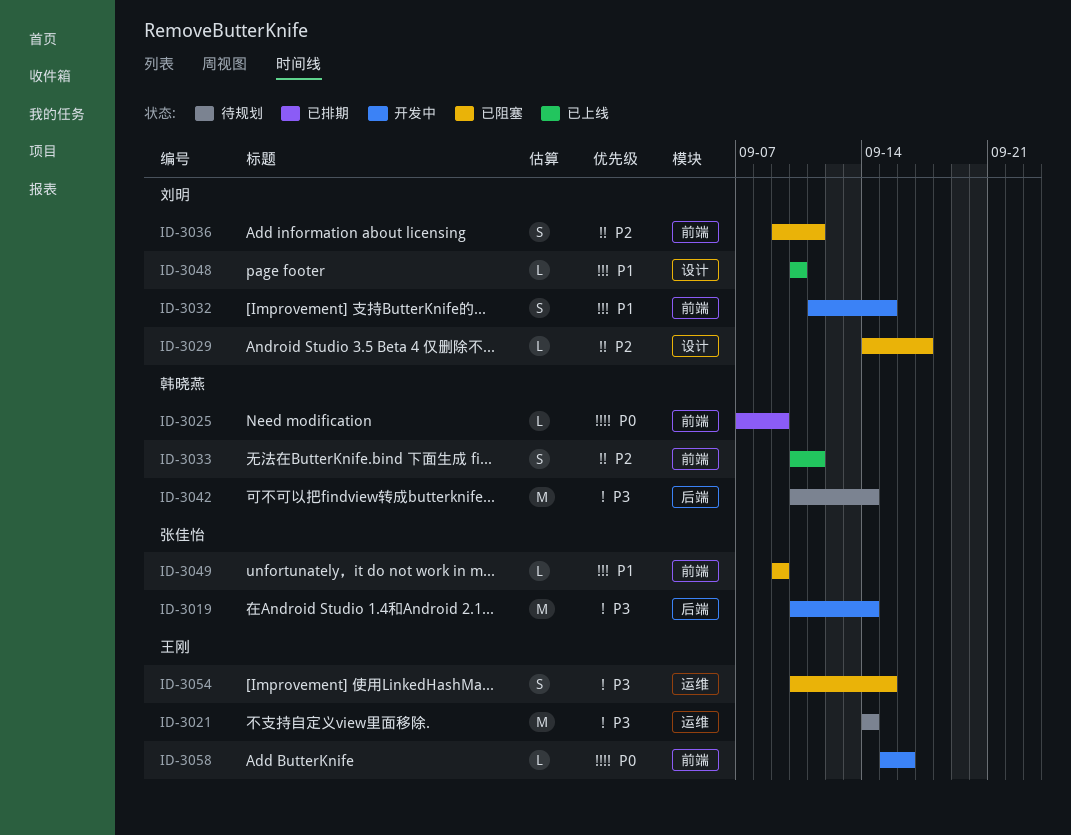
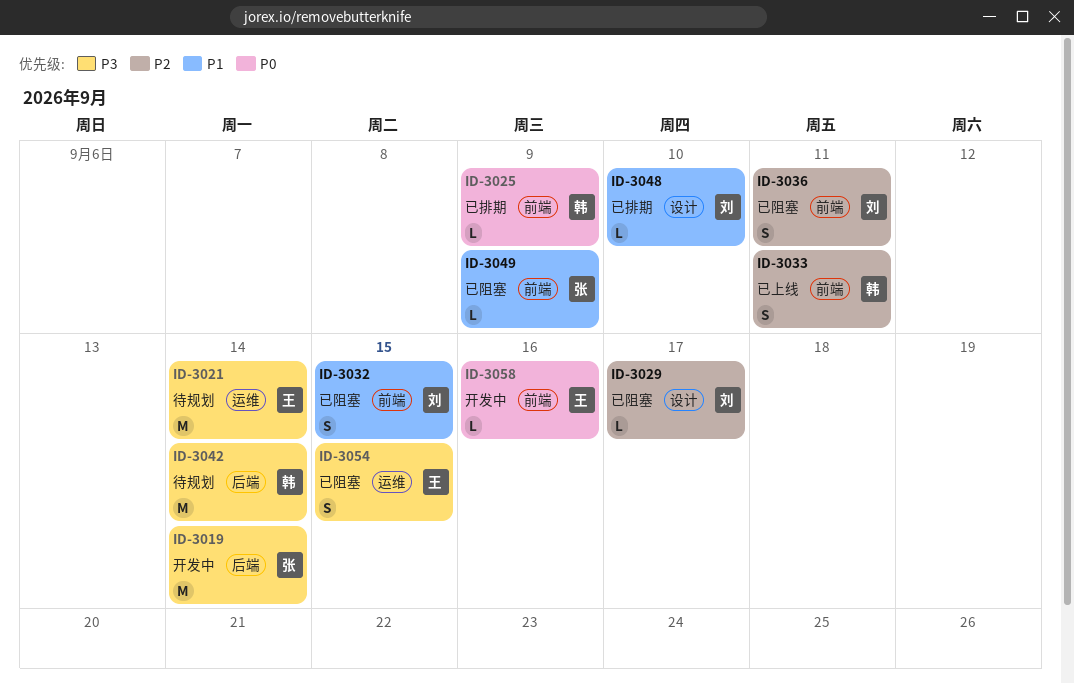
ID-3032, status: 开发中 -> 已阻塞
ID-3048, status: 已上线 -> 已排期

